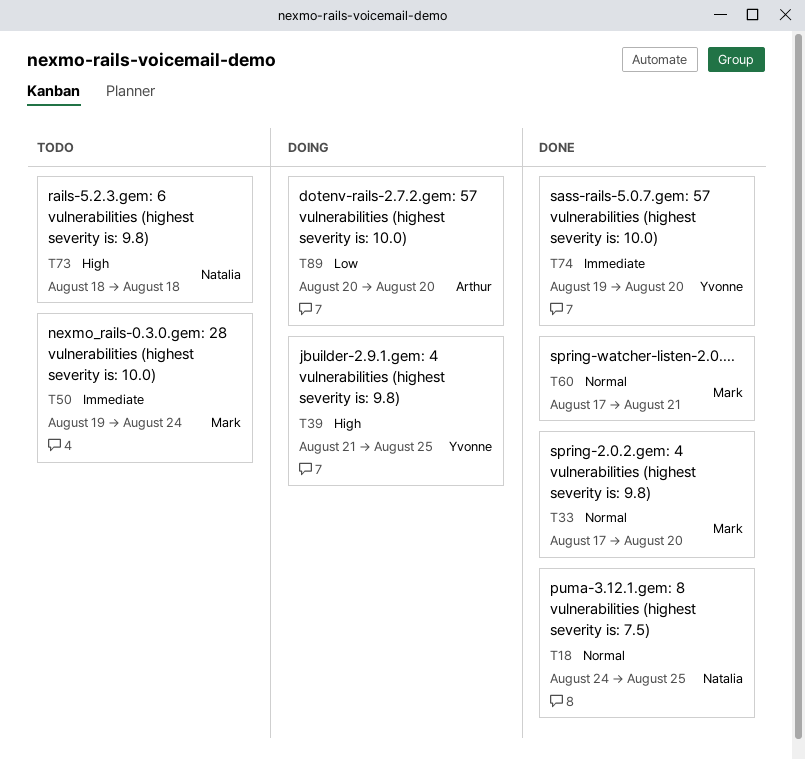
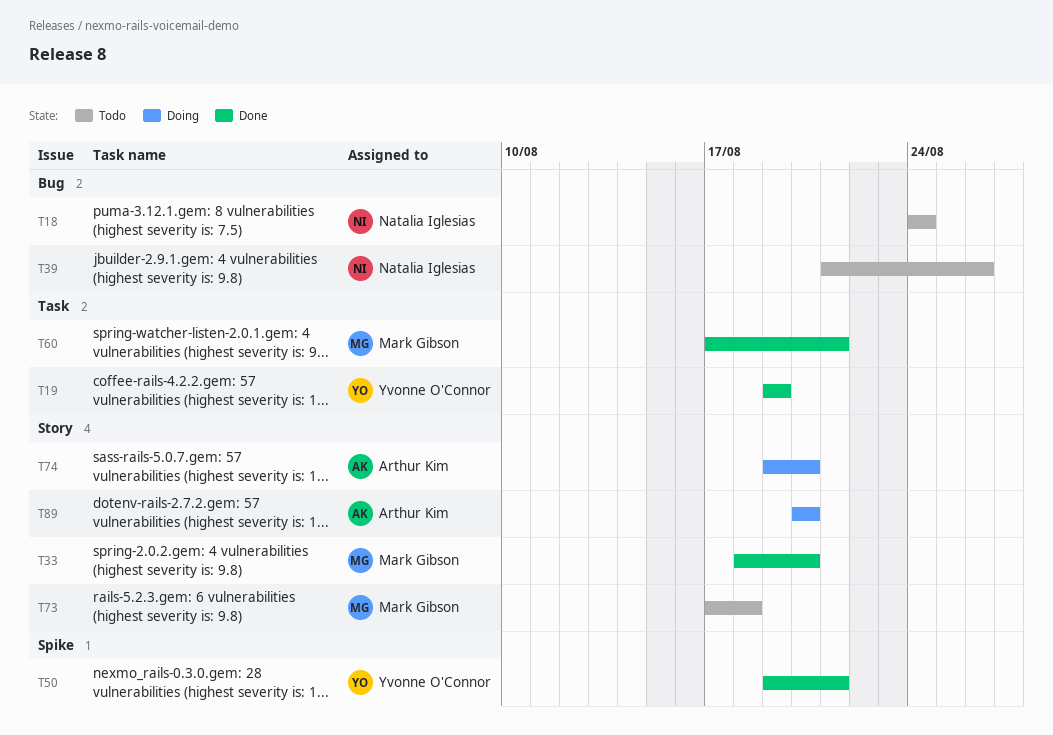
T18, status: Done -> Todo
T18, due: Aug 25 -> Aug 24
T19: none -> present
T33, start: Aug 17 -> Aug 18
T39, status: Doing -> Todo
T39, owner: Yvonne O'Connor -> Natalia Iglesias
T39, due: Aug 25 -> Aug 26
T50, status: Todo -> Done
T50, owner: Mark Gibson -> Yvonne O'Connor
T50, due: Aug 24 -> Aug 21
T73, owner: Natalia Iglesias -> Mark Gibson
T73, start: Aug 18 -> Aug 17
T74, status: Done -> Doing
T74, owner: Yvonne O'Connor -> Arthur Kim

